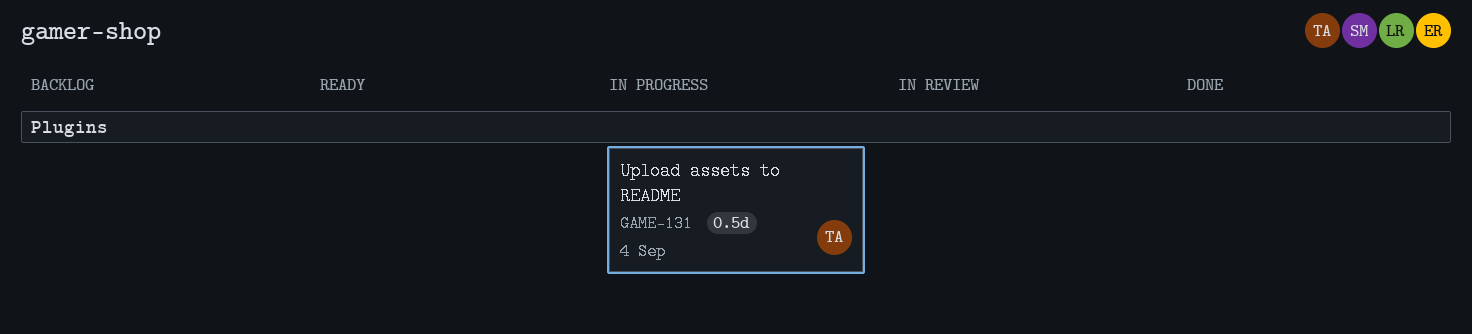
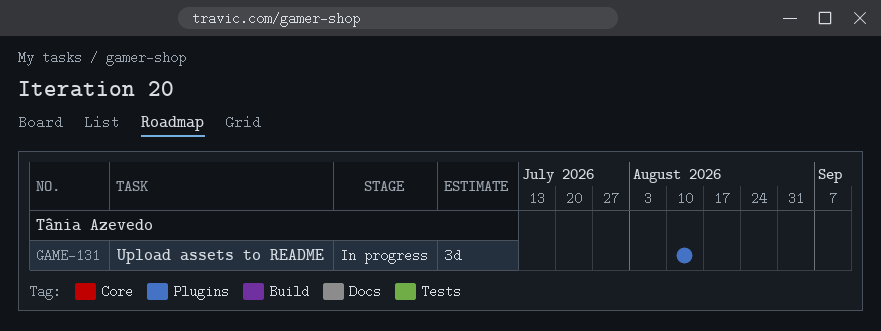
GAME-131, estimate: 0.5d -> 3d
GAME-131, due: Sep 4 -> Aug 14

